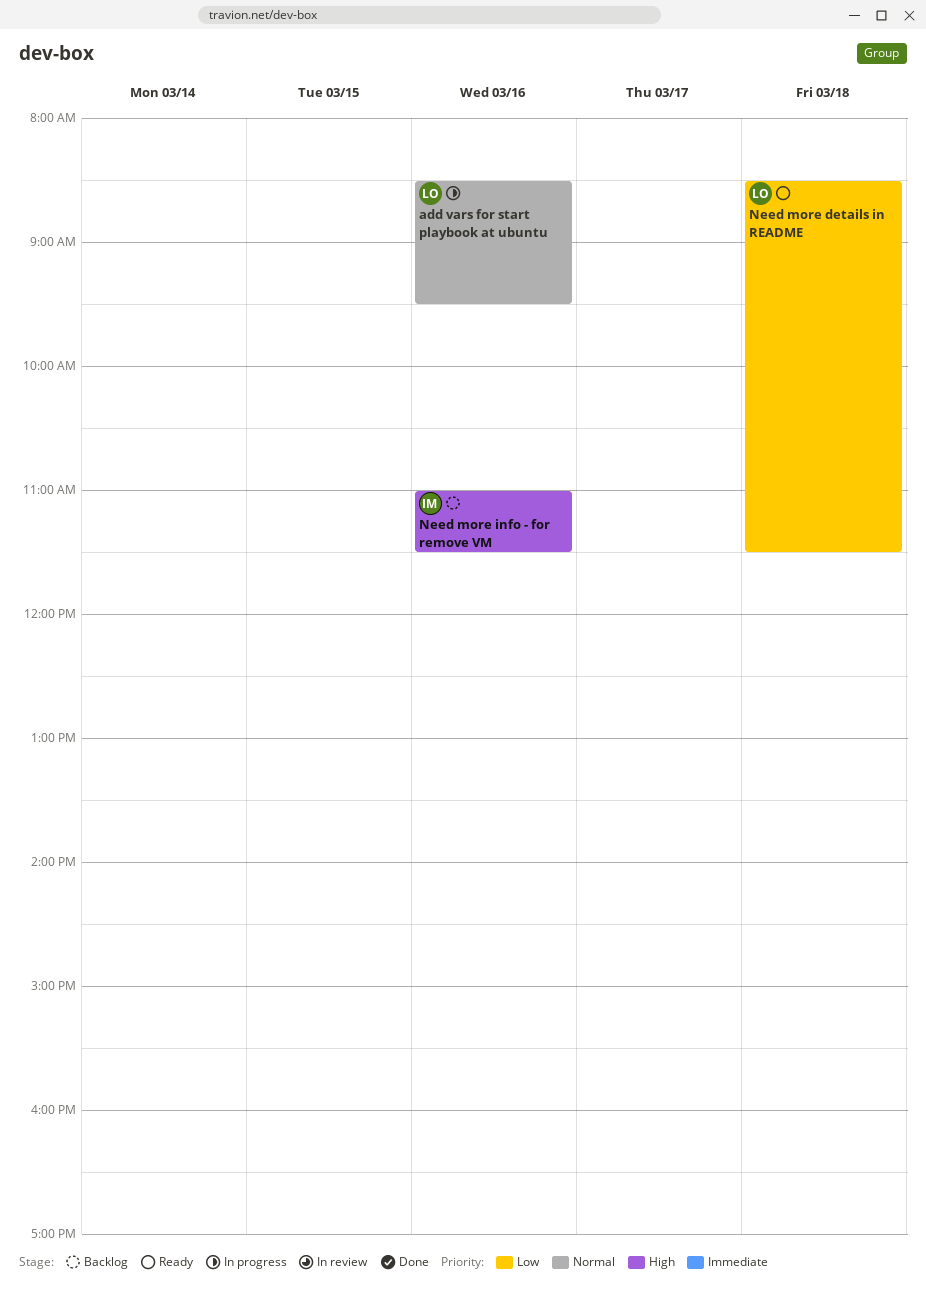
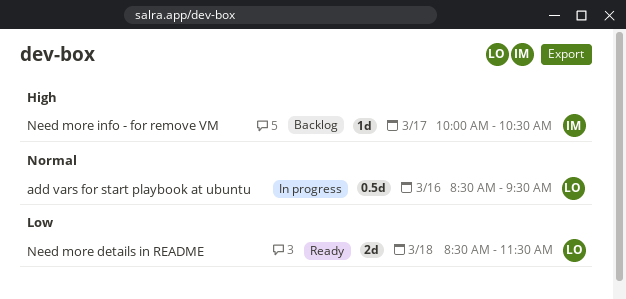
Need more info - for remove VM, day: Mar 16 -> Mar 17
Need more info - for remove VM, begins: 11:00 -> 10:00
Need more info - for remove VM, ends: 11:30 -> 10:30

